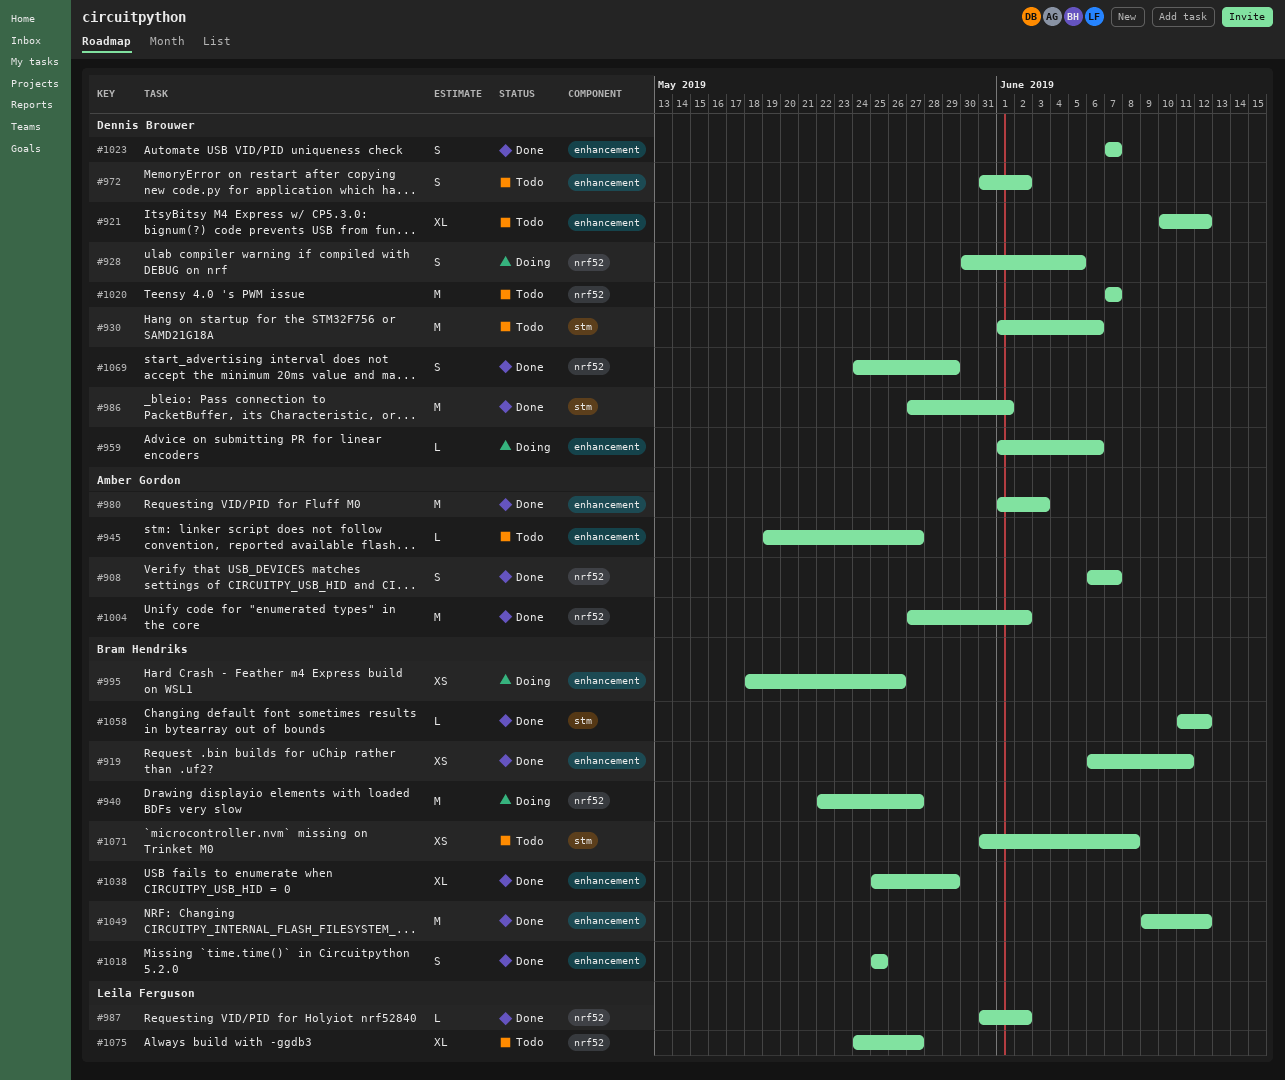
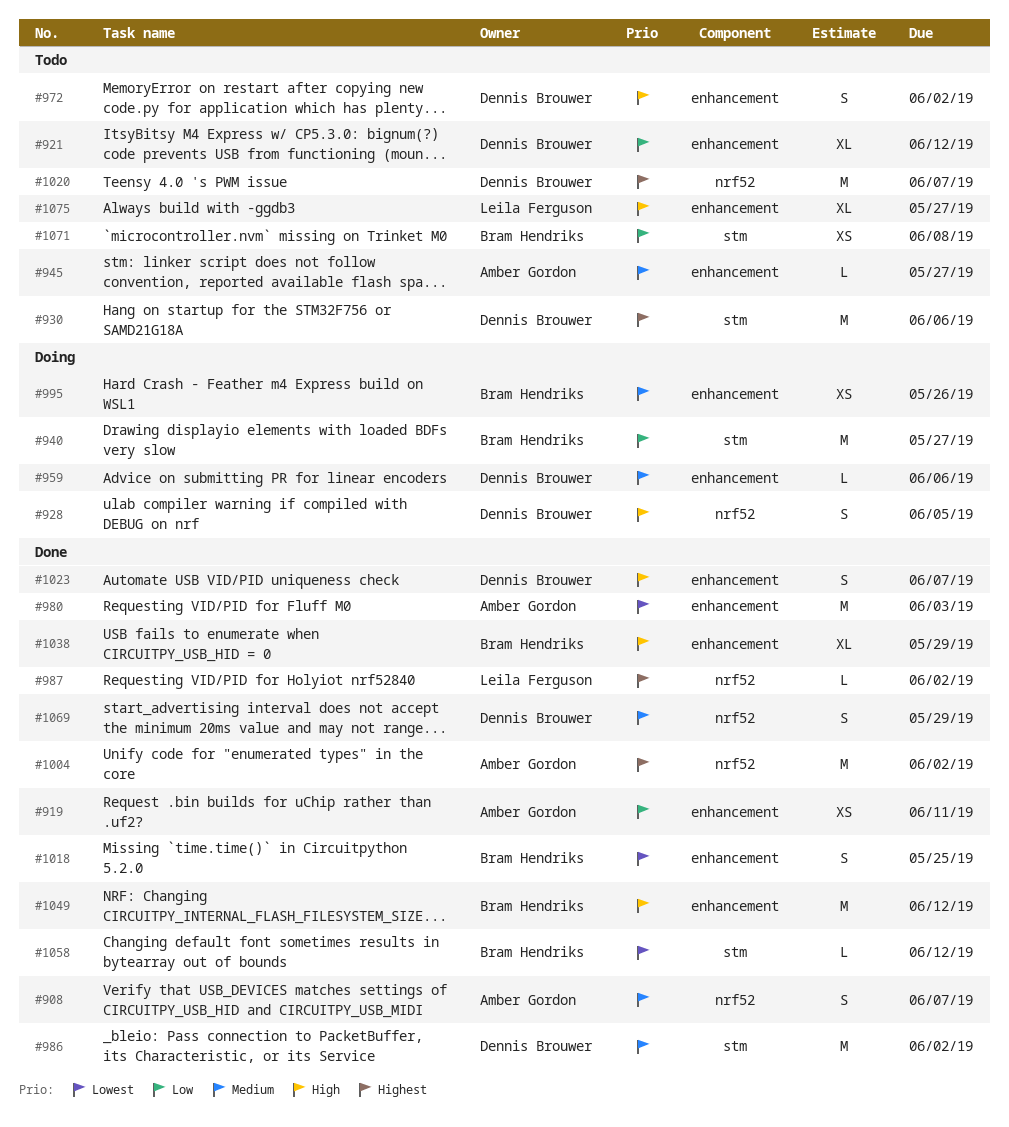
#919, owner: Bram Hendriks -> Amber Gordon
#940, label: nrf52 -> stm
#986, due: Jun 1 -> Jun 2
#1075, label: nrf52 -> enhancement

